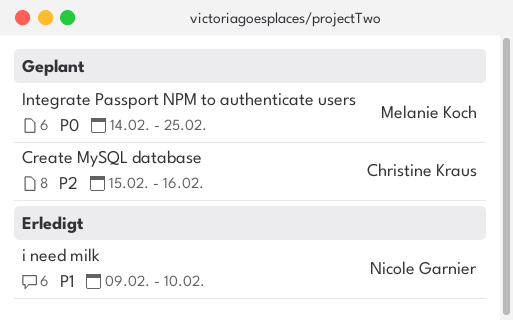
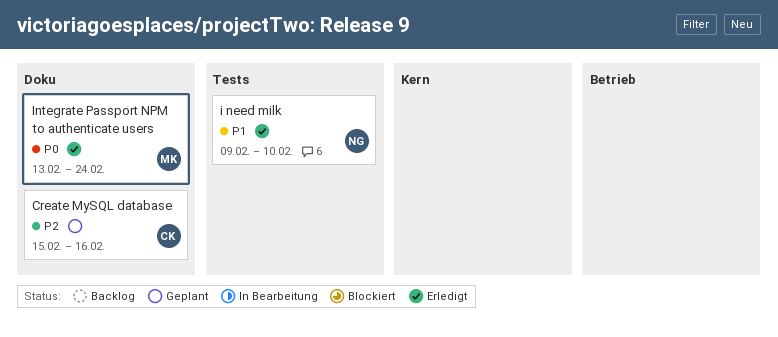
Integrate Passport NPM to authenticate users, status: Geplant -> Erledigt
Integrate Passport NPM to authenticate users, start: Feb 14 -> Feb 13
Integrate Passport NPM to authenticate users, due: Feb 25 -> Feb 24

